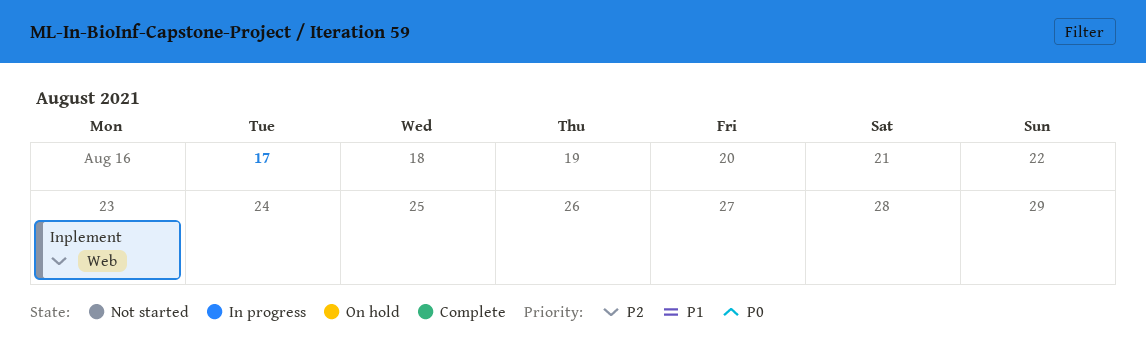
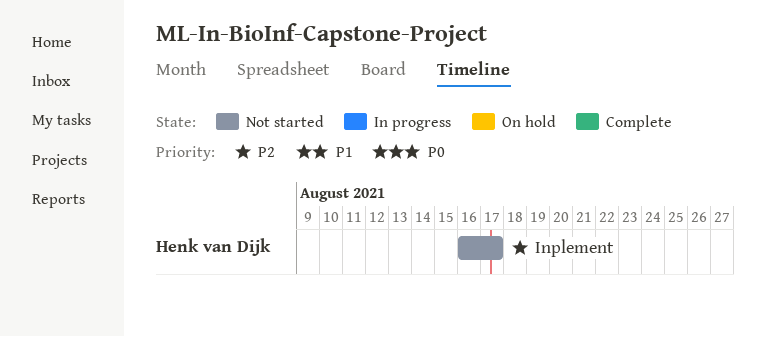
Inplement, due: Aug 23 -> Aug 17

